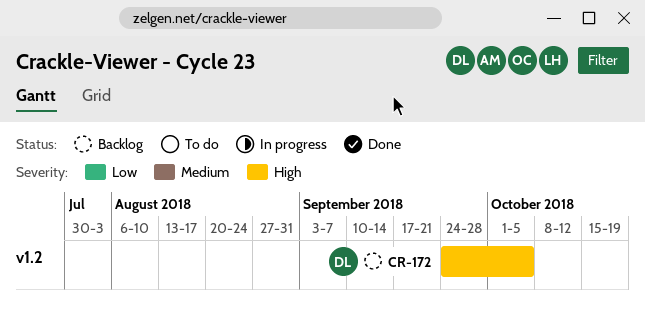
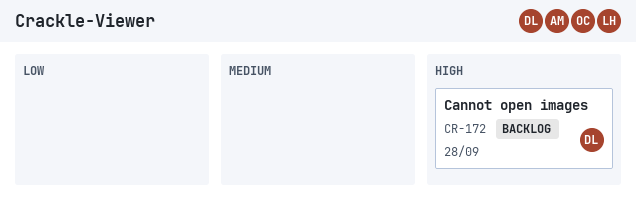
CR-172, due: Oct 5 -> Sep 28

